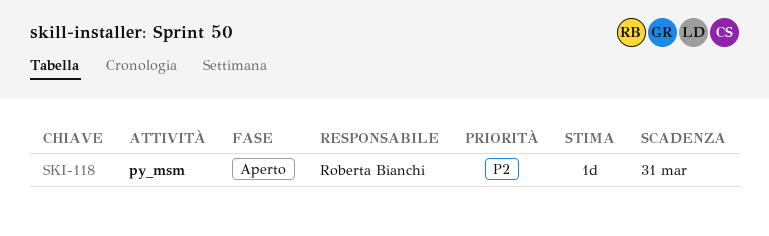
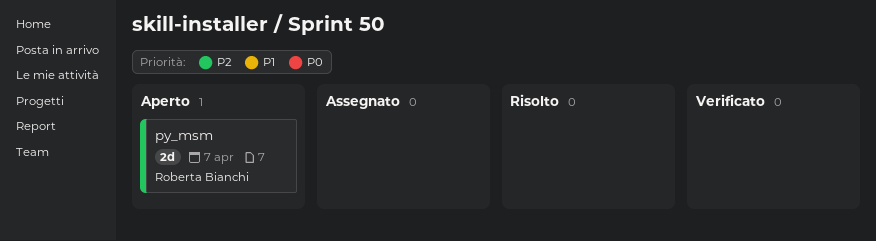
py_msm, estimate: 1d -> 2d
py_msm, due: Mar 31 -> Apr 7

